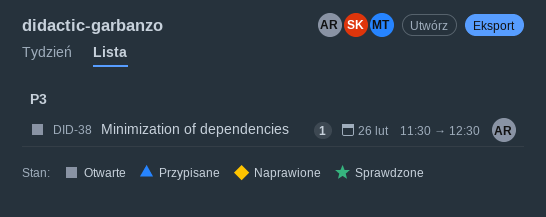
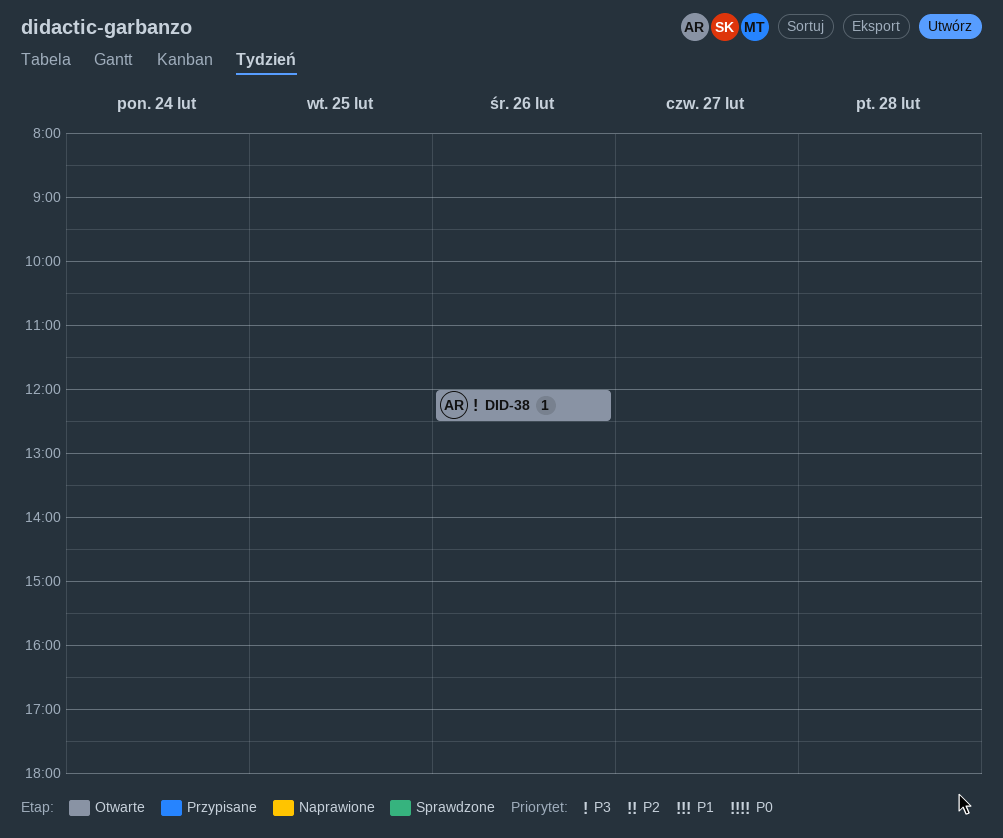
DID-38, begins: 11:30 -> 12:00

